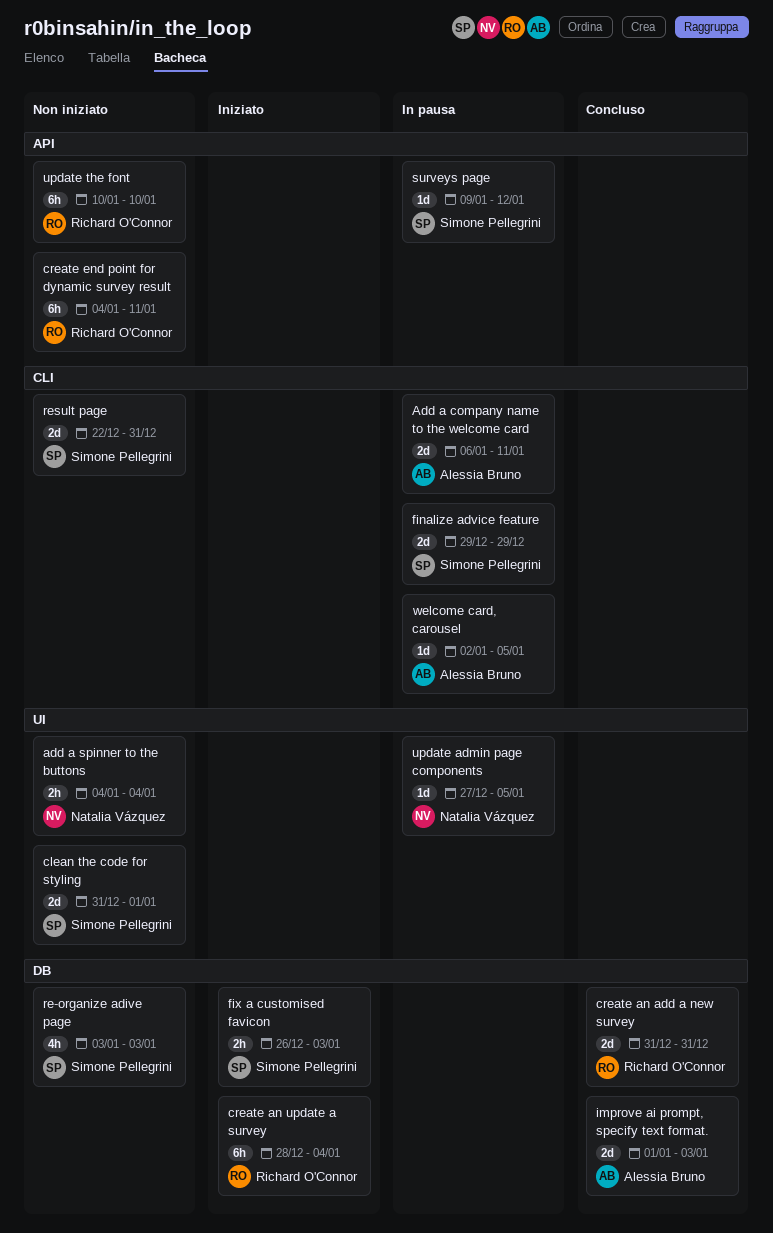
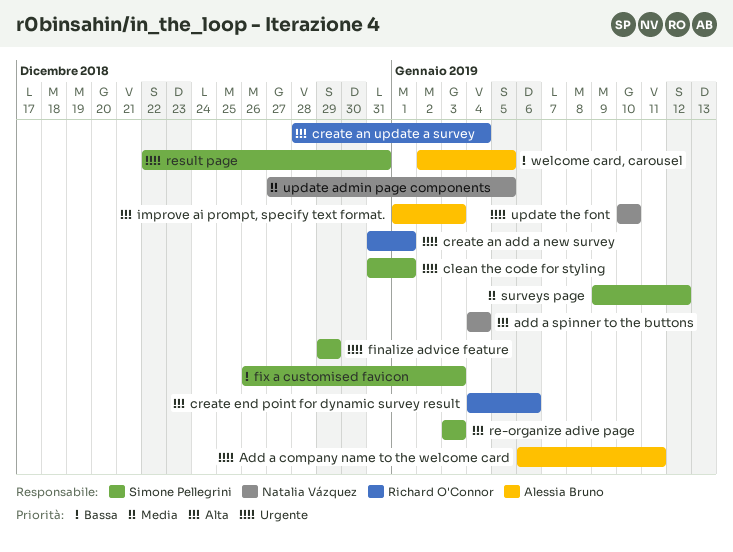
create an add a new survey, due: Dec 31 -> Jan 1
create end point for dynamic survey result, due: Jan 11 -> Jan 6
update the font, owner: Richard O'Connor -> Natalia Vázquez

